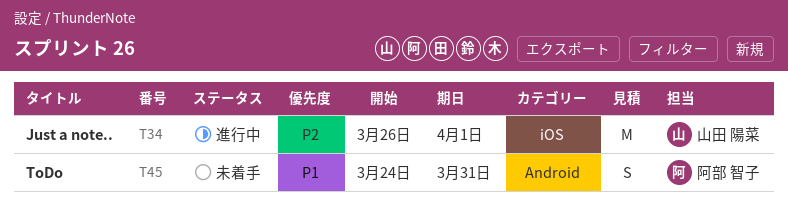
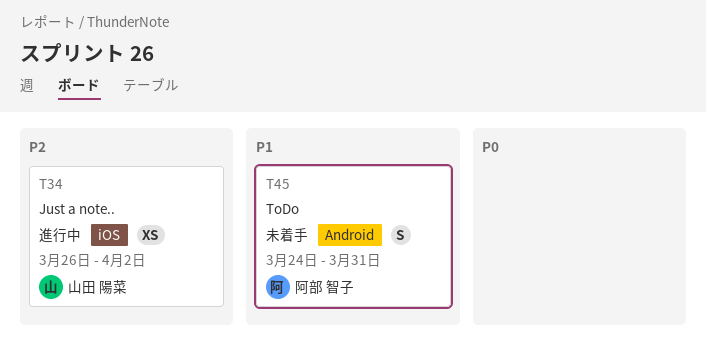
T34, estimate: M -> XS
T34, due: Apr 1 -> Apr 2

